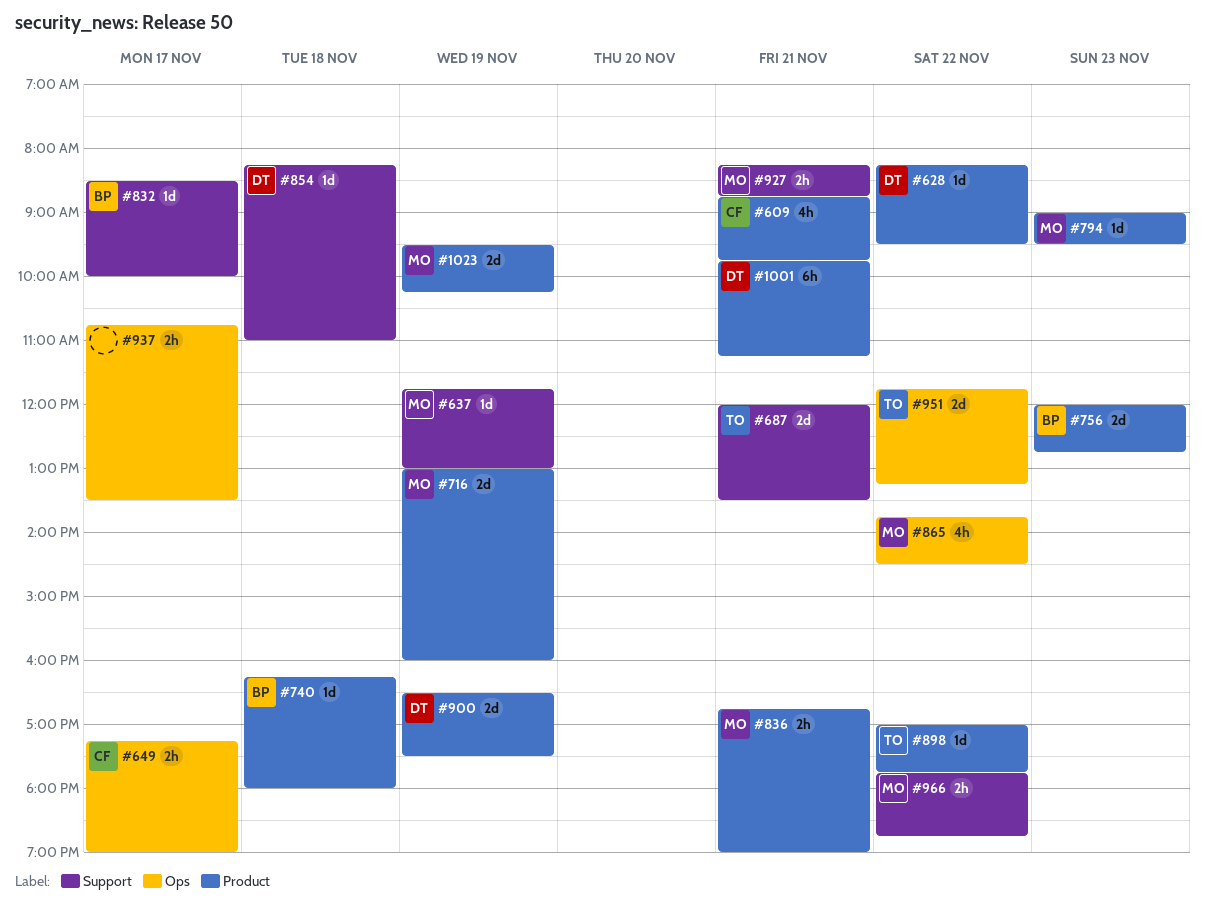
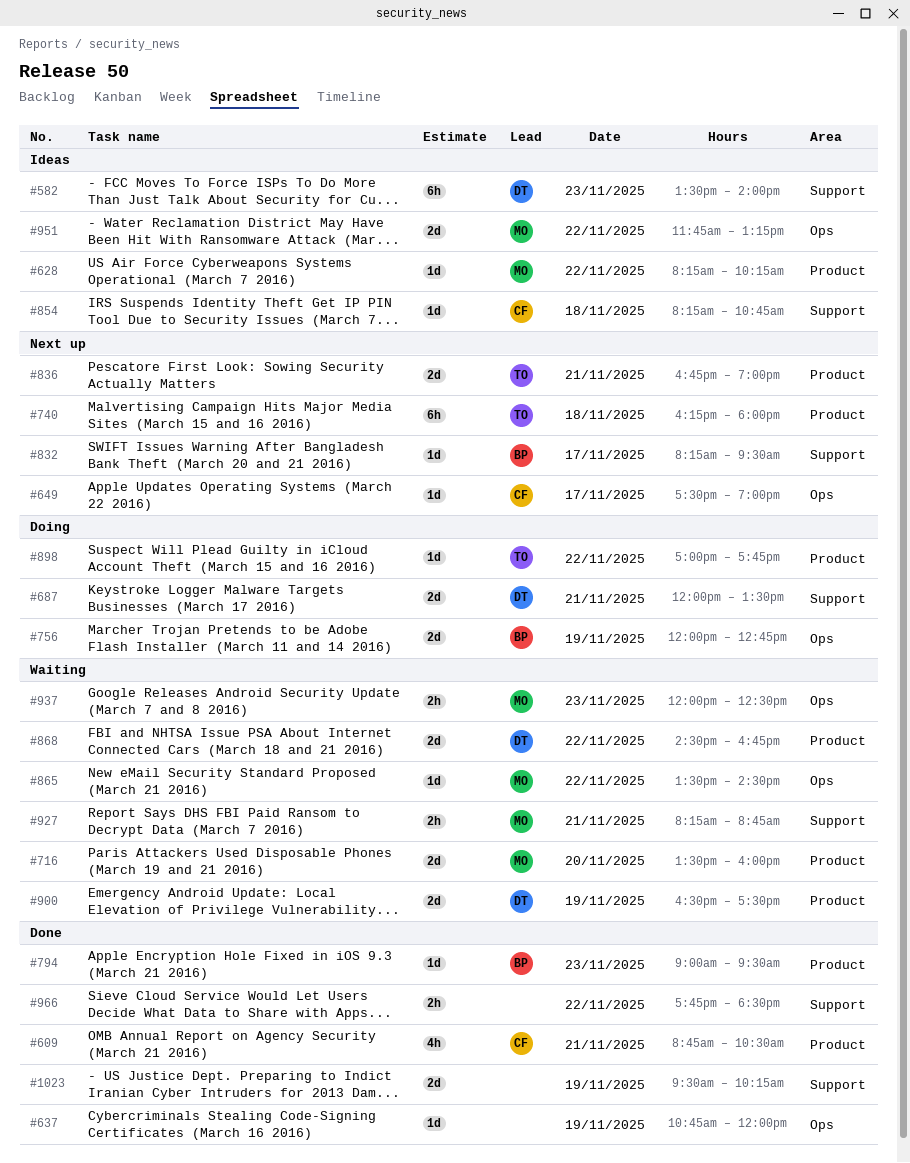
#582: none -> present
#609, ends: 09:45 -> 10:30
#628, owner: DT -> MO
#628, ends: 09:30 -> 10:15
#637, owner: MO -> none
#637, label: Support -> Ops
#637, begins: 11:45 -> 10:45
#637, ends: 13:00 -> 12:00
#649, estimate: 2h -> 1d
#649, begins: 17:15 -> 17:30
#687, owner: TO -> DT
#716, day: Nov 19 -> Nov 20
#716, begins: 13:00 -> 13:30
#740, owner: BP -> TO
#740, estimate: 1d -> 6h
#756, label: Product -> Ops
#756, day: Nov 23 -> Nov 19
#794, owner: MO -> BP
#832, begins: 08:30 -> 08:15
#832, ends: 10:00 -> 09:30
#836, owner: MO -> TO
#836, estimate: 2h -> 2d
#854, owner: DT -> CF
#854, ends: 11:00 -> 10:45
#865, estimate: 4h -> 1d
#865, begins: 13:45 -> 13:30
#868: none -> present
#937, owner: none -> MO
#937, day: Nov 17 -> Nov 23
#937, begins: 10:45 -> 12:00
#937, ends: 13:30 -> 12:30
#951, owner: TO -> MO
#966, owner: MO -> none
#966, ends: 18:45 -> 18:30
#1001: present -> none
#1023, owner: MO -> none
#1023, label: Product -> Support

